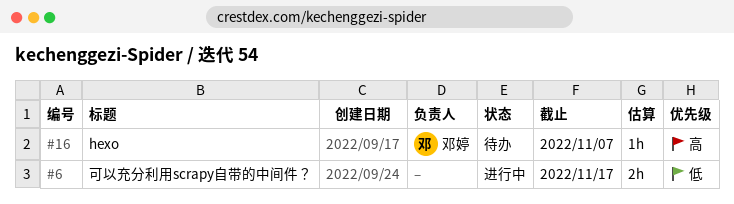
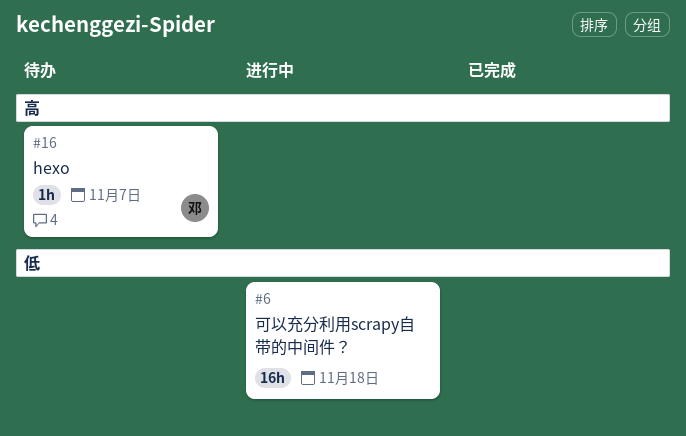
#6, estimate: 2h -> 16h
#6, due: Nov 17 -> Nov 18

